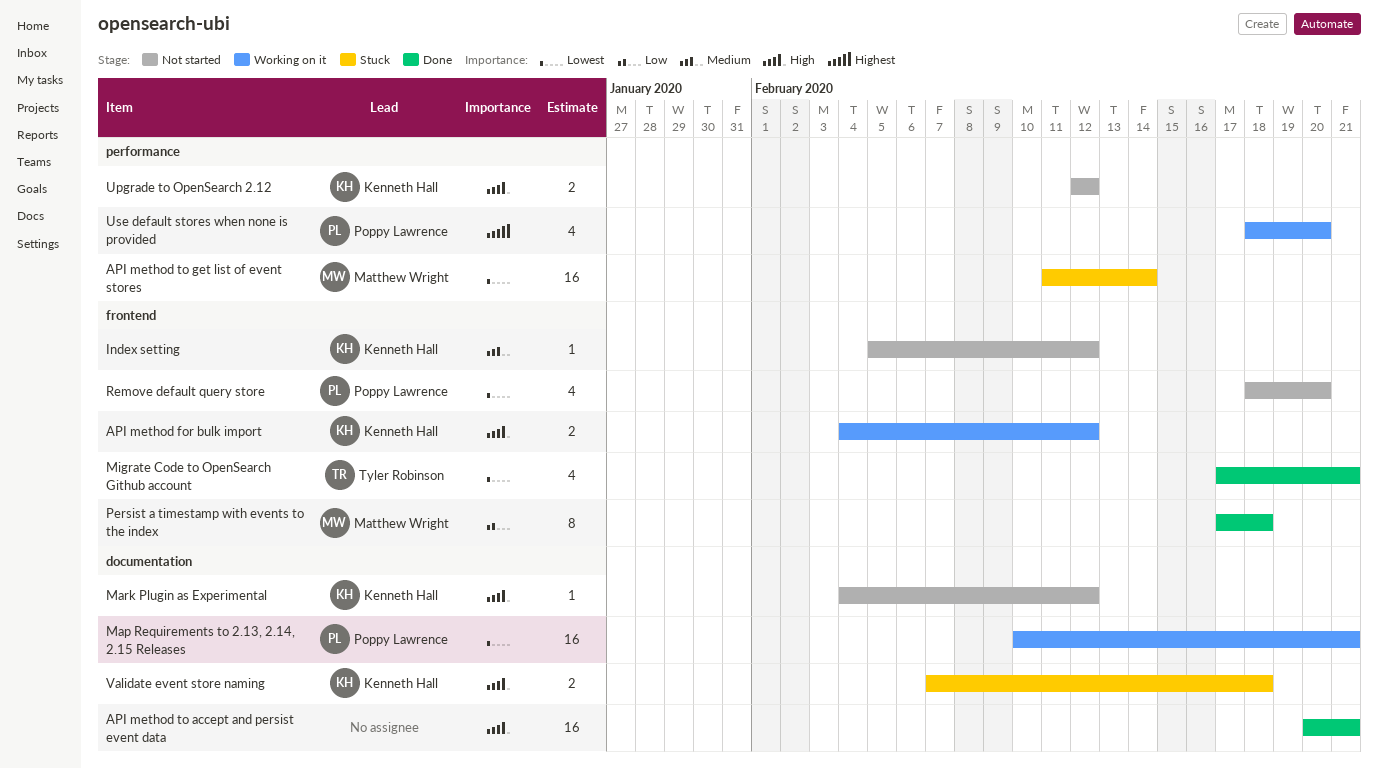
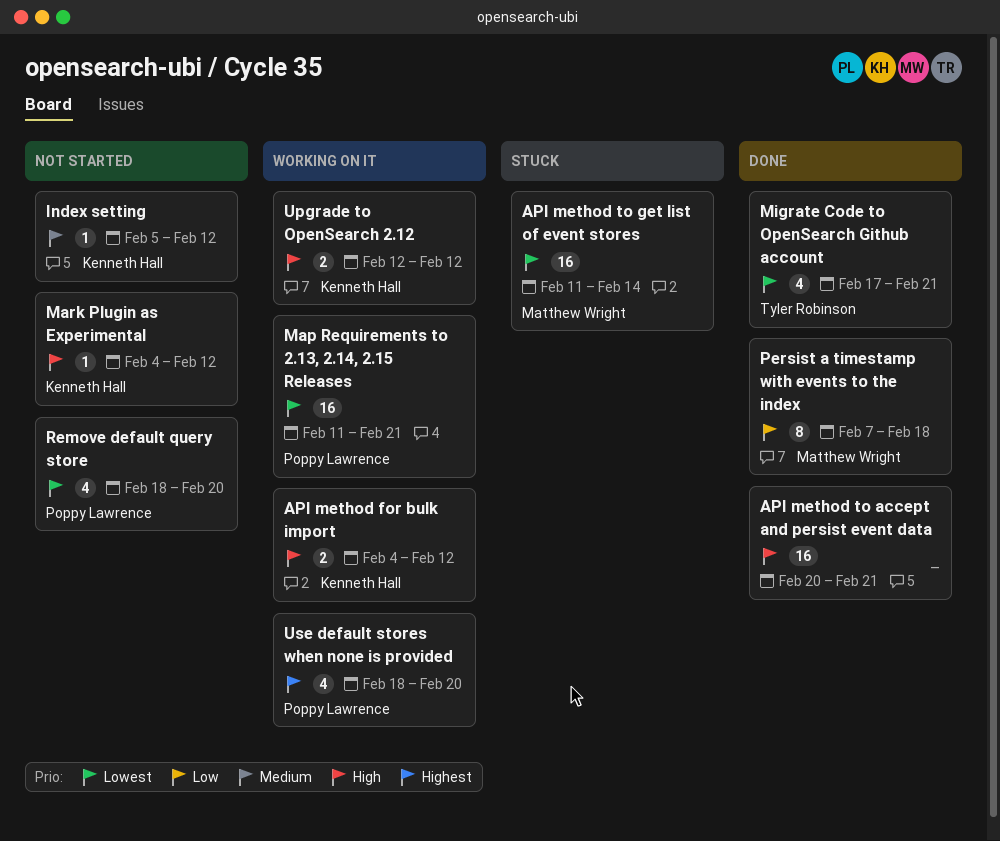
Map Requirements to 2.13, 2.14, 2.15 Releases, start: Feb 10 -> Feb 11
Persist a timestamp with events to the index, start: Feb 17 -> Feb 7
Upgrade to OpenSearch 2.12, status: Not started -> Working on it
Validate event store naming: present -> none

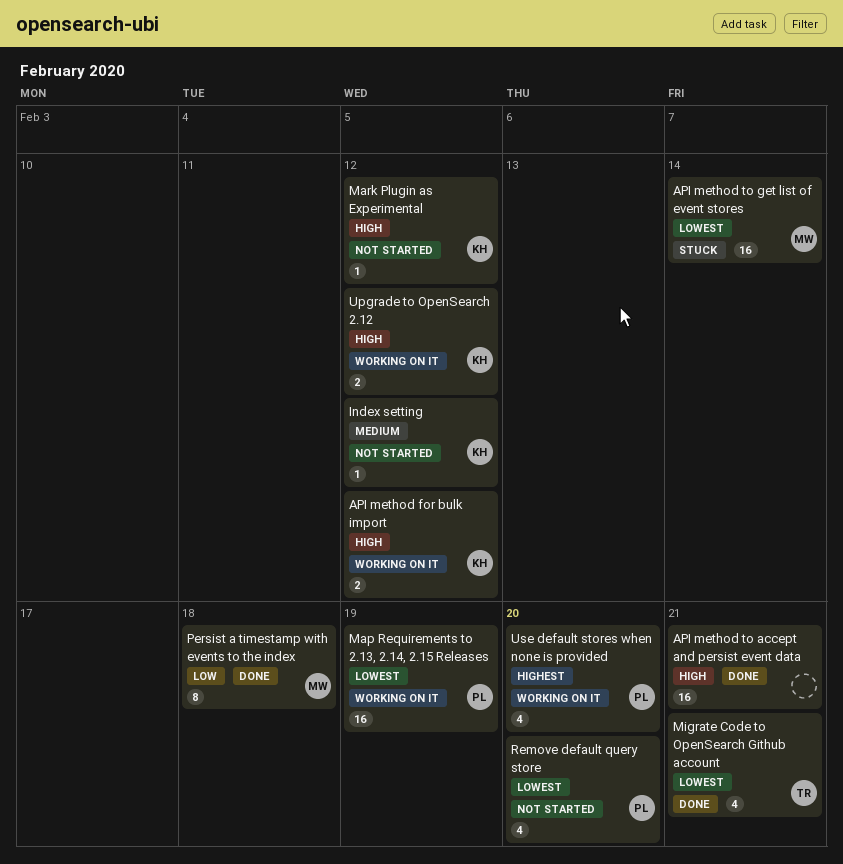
Map Requirements to 2.13, 2.14, 2.15 Releases, due: Feb 21 -> Feb 19

